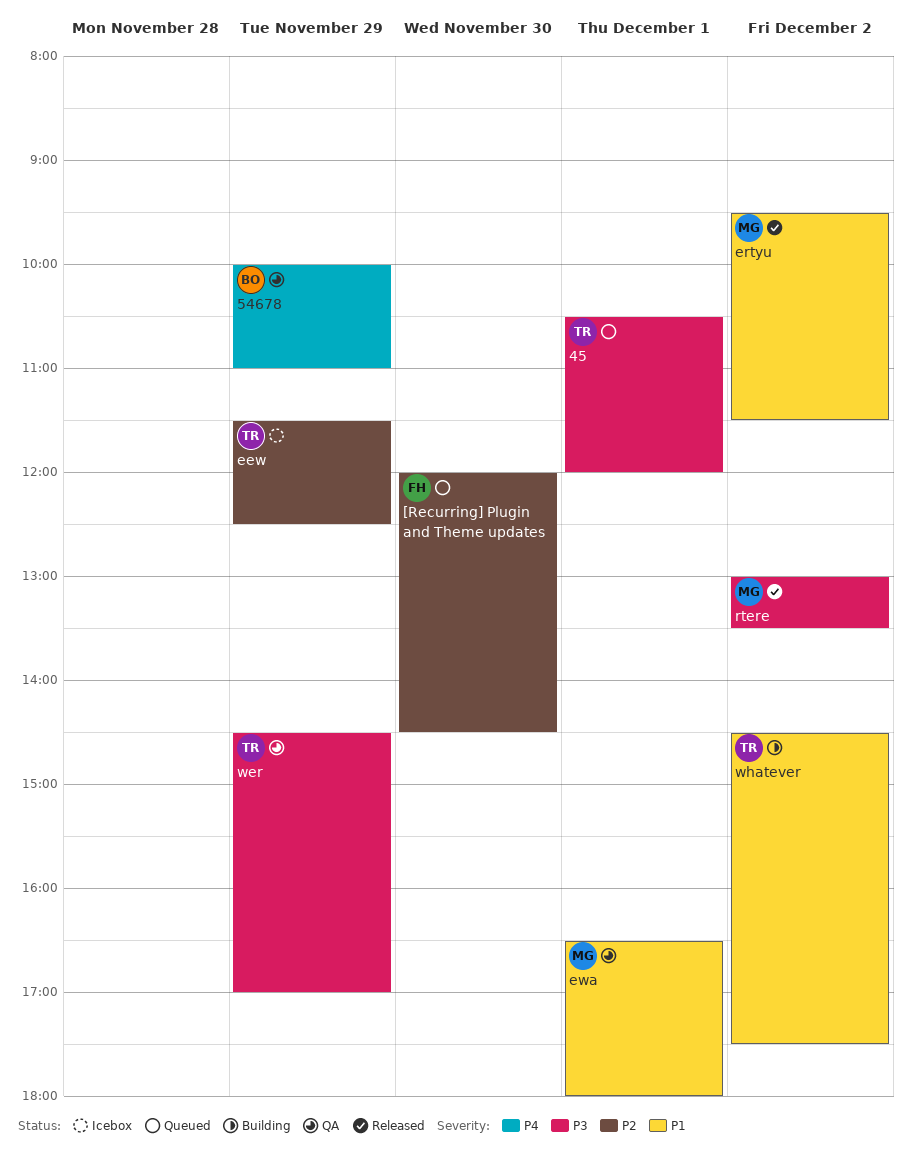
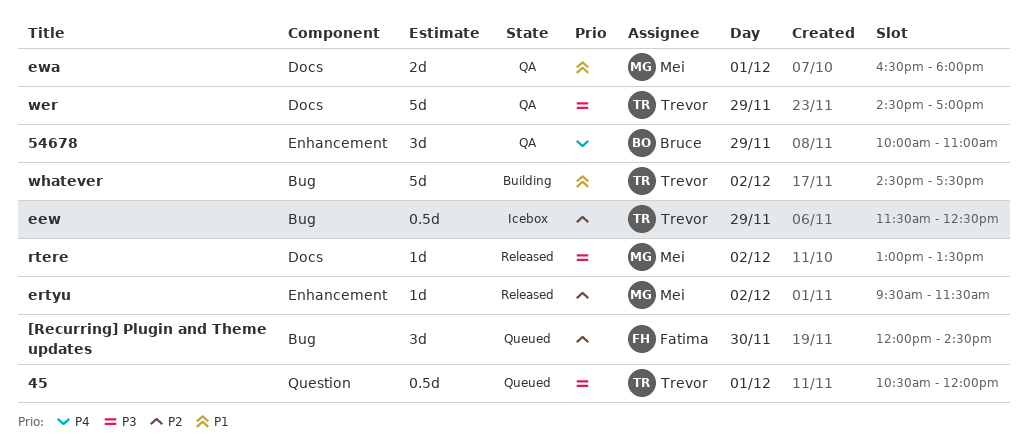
ertyu, priority: P1 -> P2

